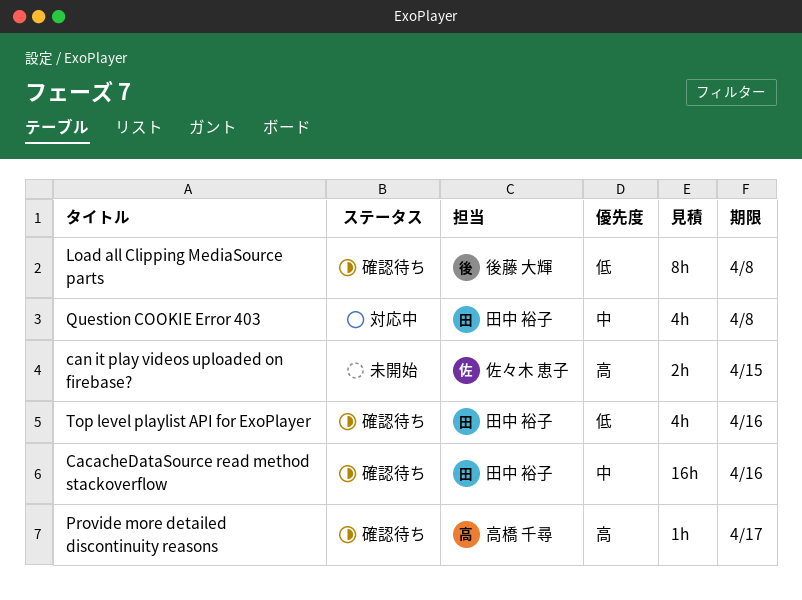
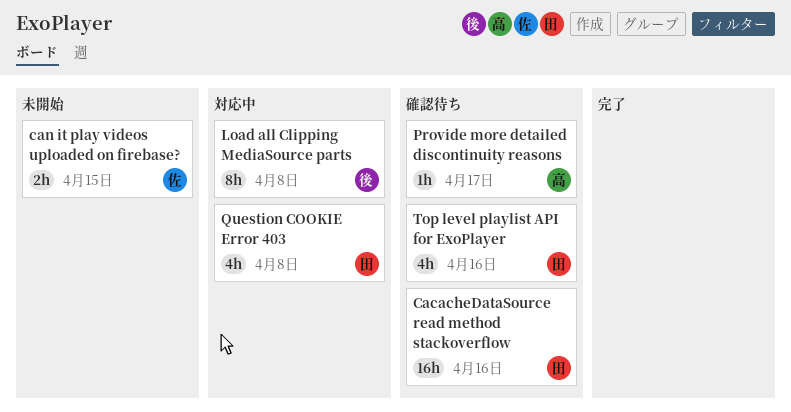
Load all Clipping MediaSource parts, status: 確認待ち -> 対応中

